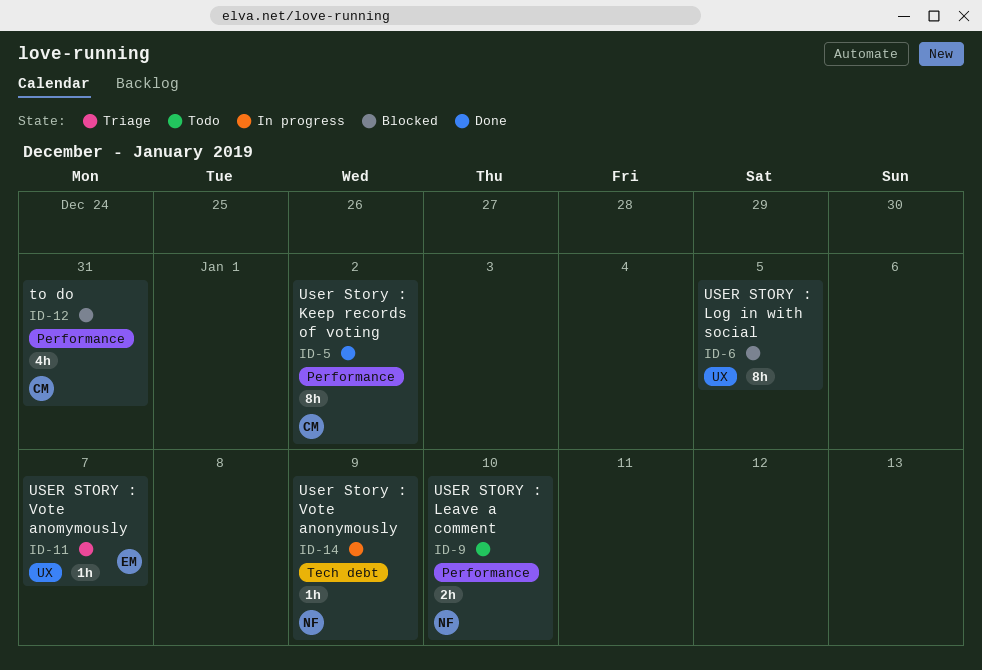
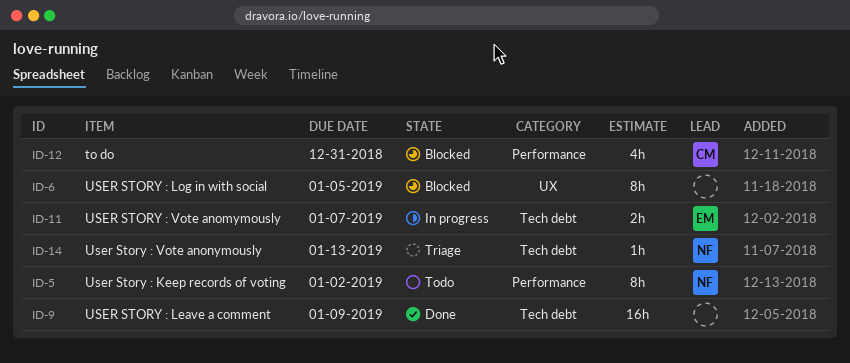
ID-5, status: Done -> Todo
ID-5, owner: CM -> NF
ID-9, status: Todo -> Done
ID-9, owner: NF -> none
ID-9, label: Performance -> Tech debt
ID-9, estimate: 2h -> 16h
ID-9, due: Jan 10 -> Jan 9
ID-11, status: Triage -> In progress
ID-11, label: UX -> Tech debt
ID-11, estimate: 1h -> 2h
ID-14, status: In progress -> Triage
ID-14, due: Jan 9 -> Jan 13

